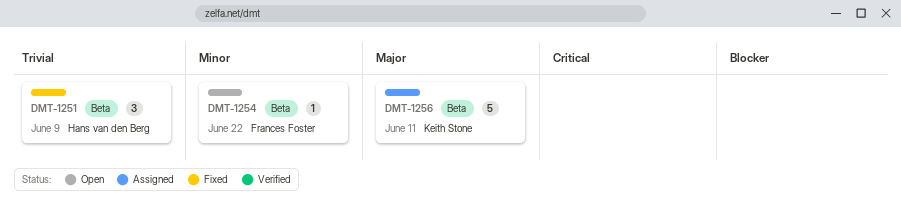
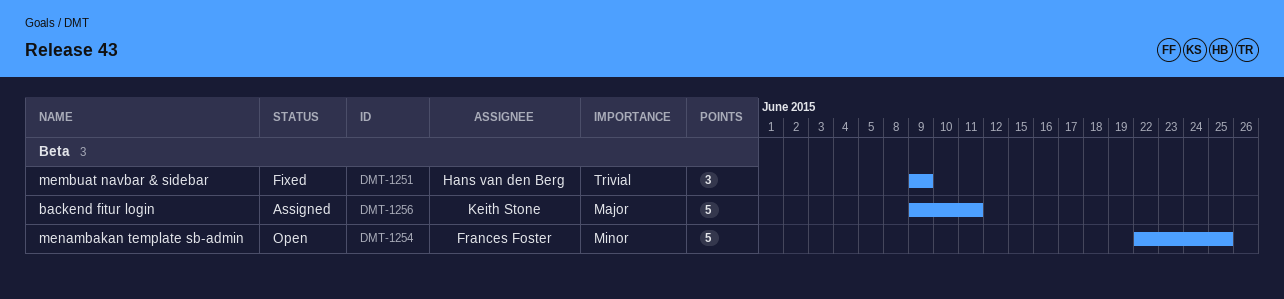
DMT-1254, estimate: 1 -> 5
DMT-1254, due: Jun 22 -> Jun 25

